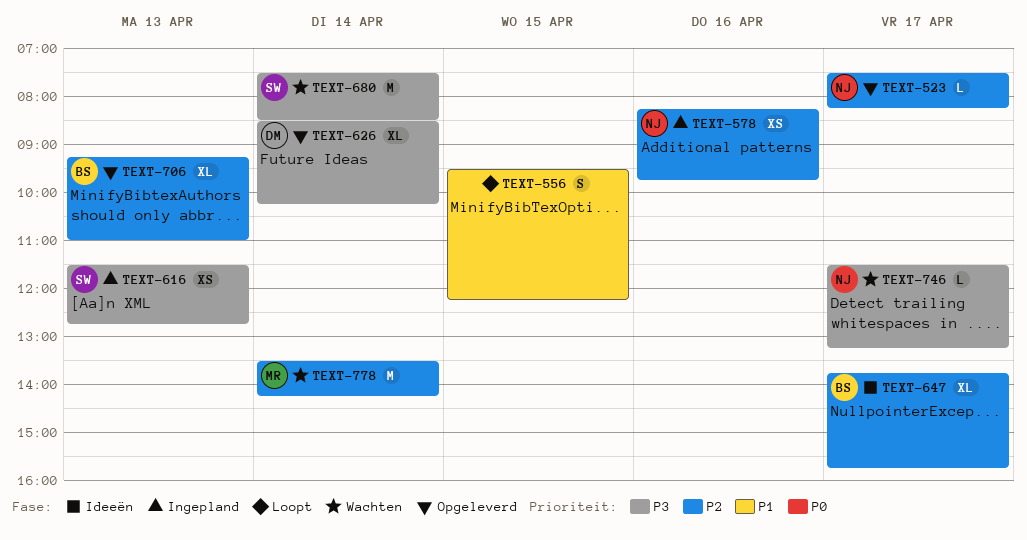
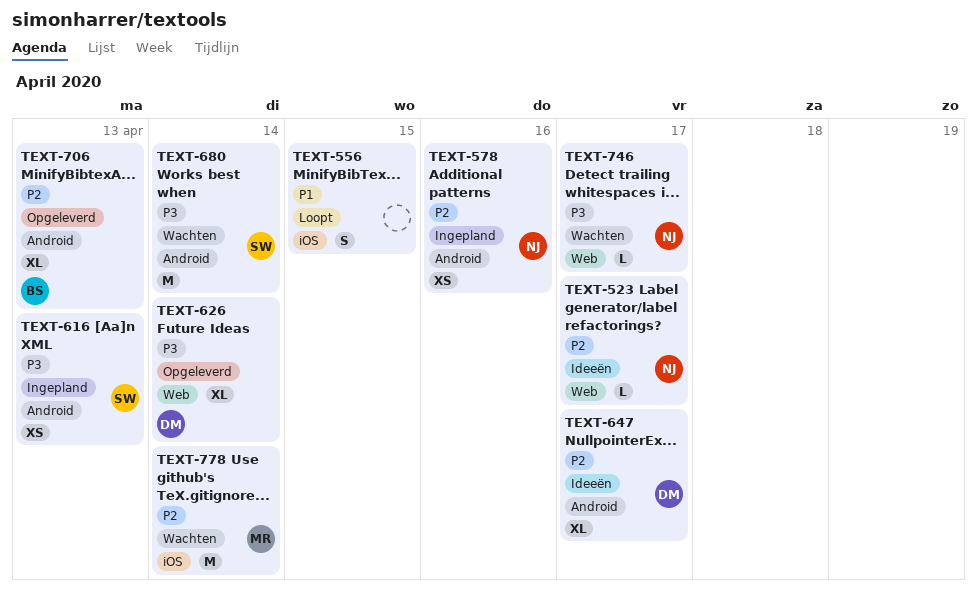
TEXT-523, status: Opgeleverd -> Ideeën
TEXT-647, owner: BS -> DM

